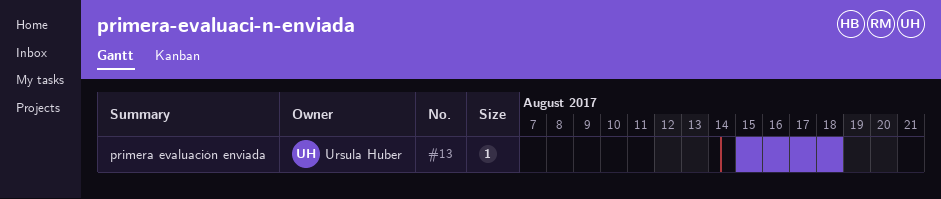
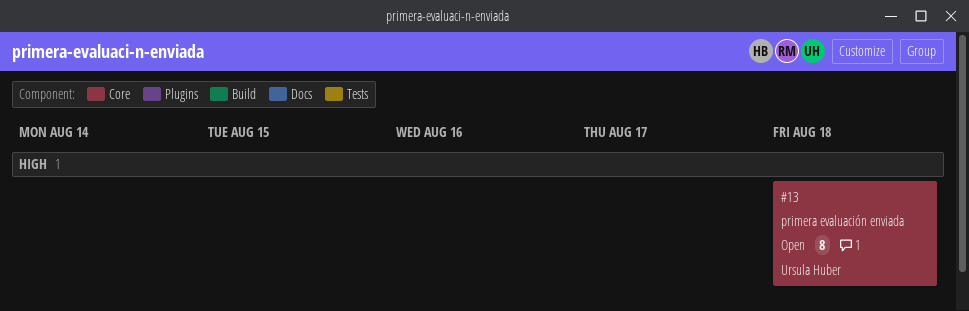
#13, estimate: 1 -> 8

